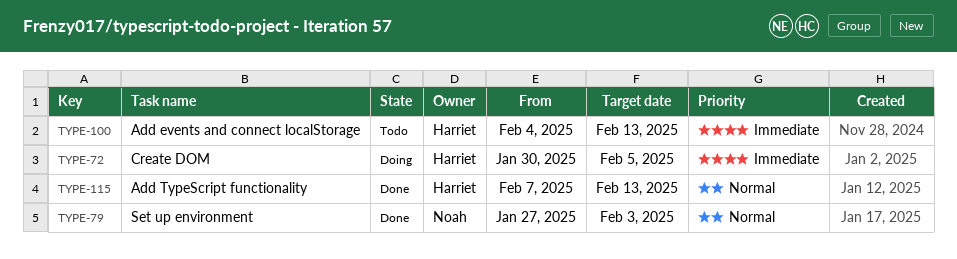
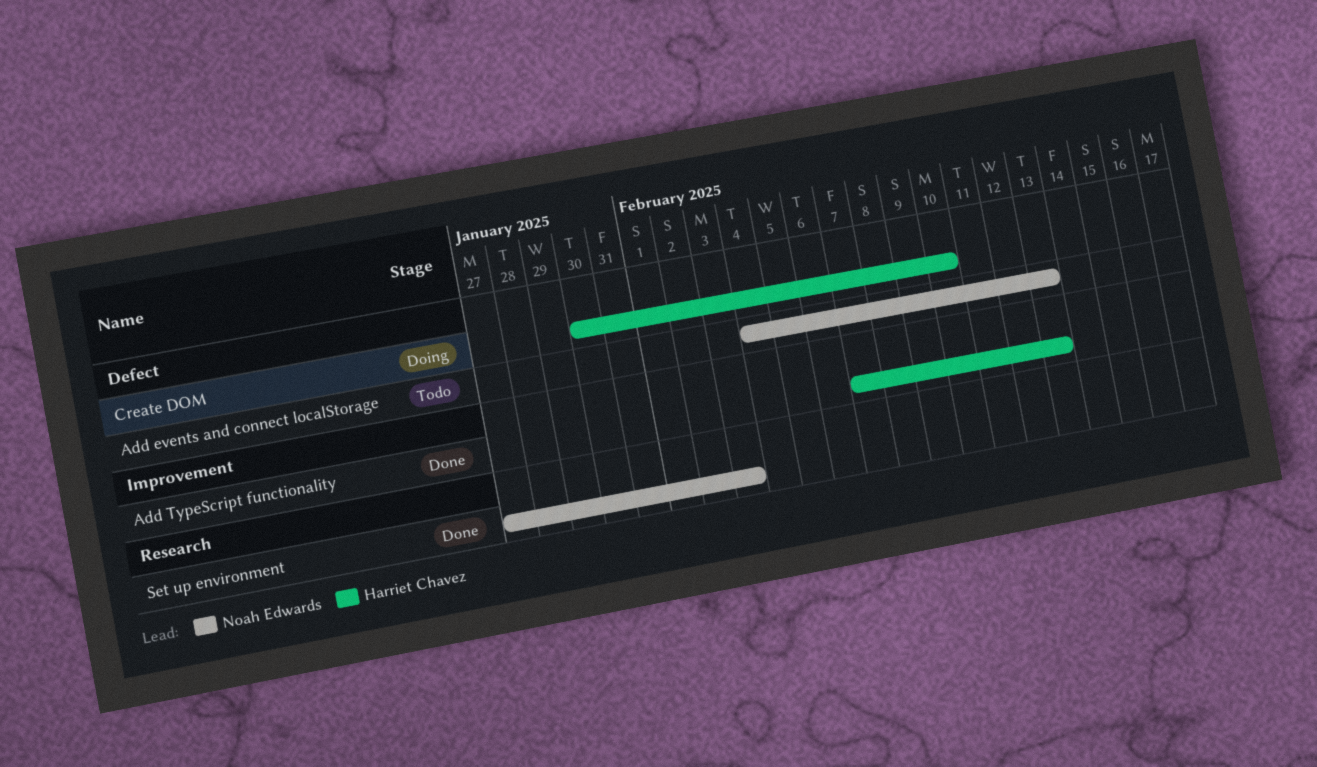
Add events and connect localStorage, owner: Harriet Chavez -> Noah Edwards
Create DOM, due: Feb 5 -> Feb 10

